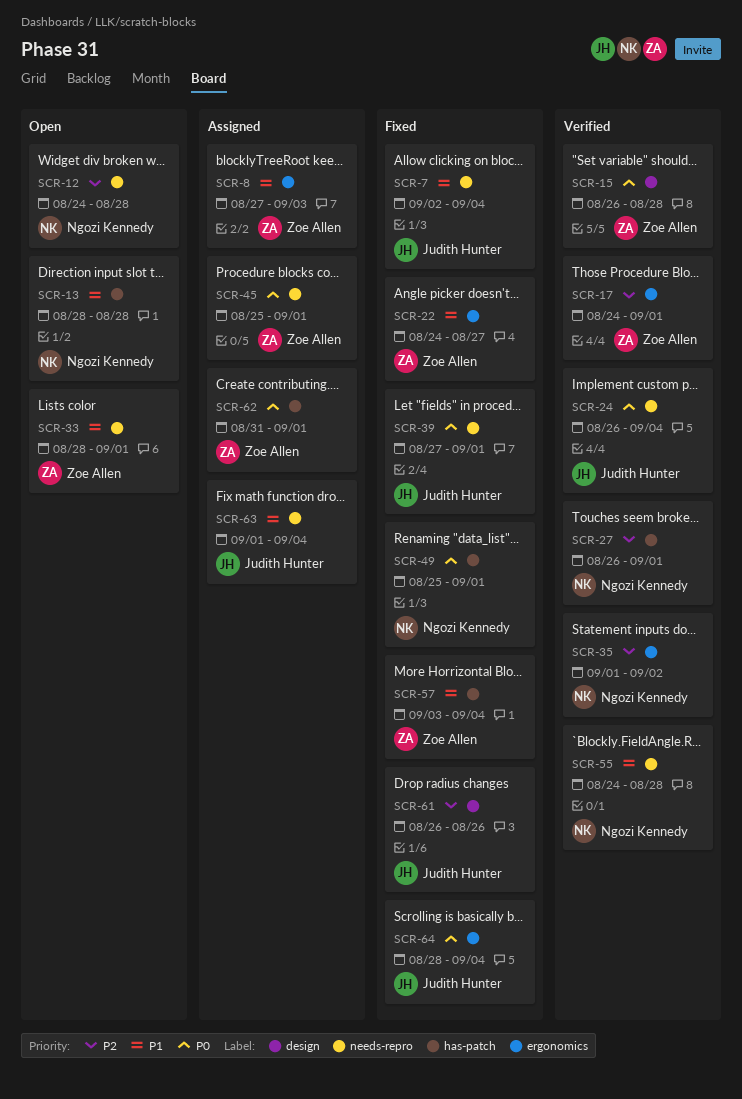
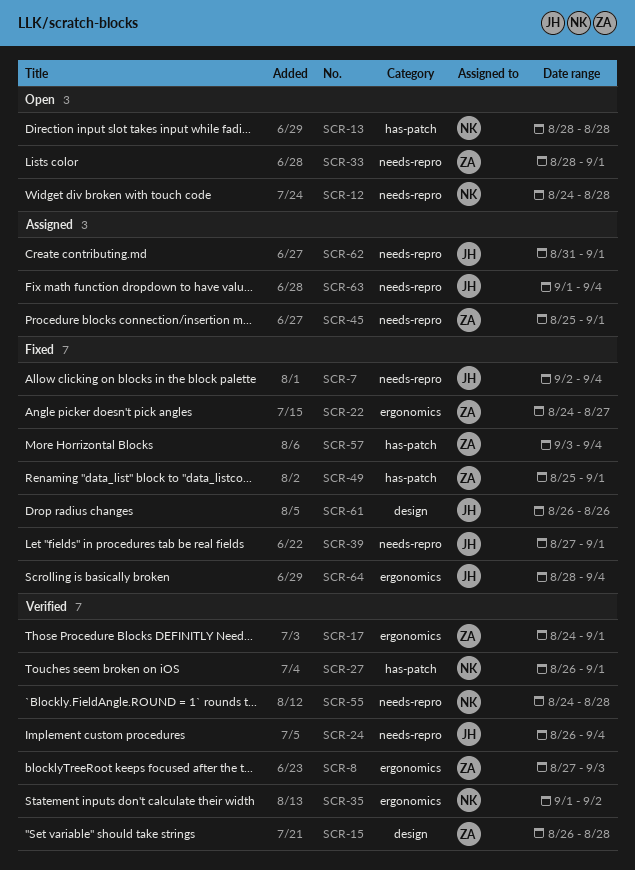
SCR-8, status: Assigned -> Verified
SCR-49, owner: Ngozi Kennedy -> Zoe Allen
SCR-62, owner: Zoe Allen -> Judith Hunter
SCR-62, label: has-patch -> needs-repro

